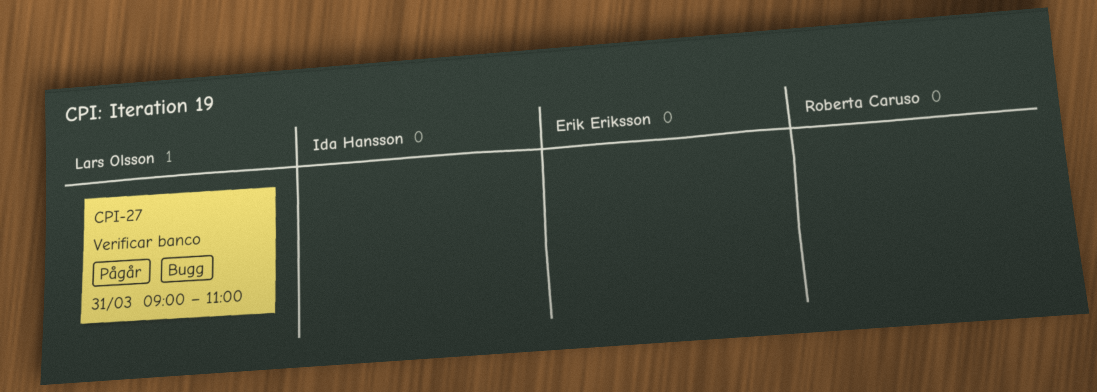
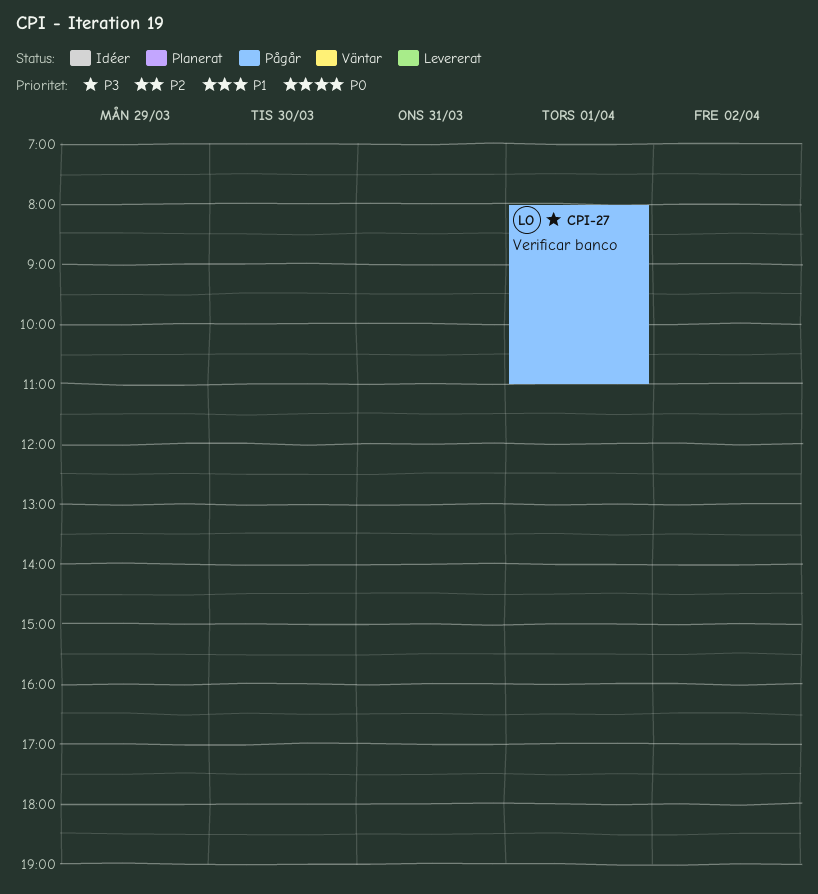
CPI-27, day: Mar 31 -> Apr 1
CPI-27, begins: 09:00 -> 08:00

